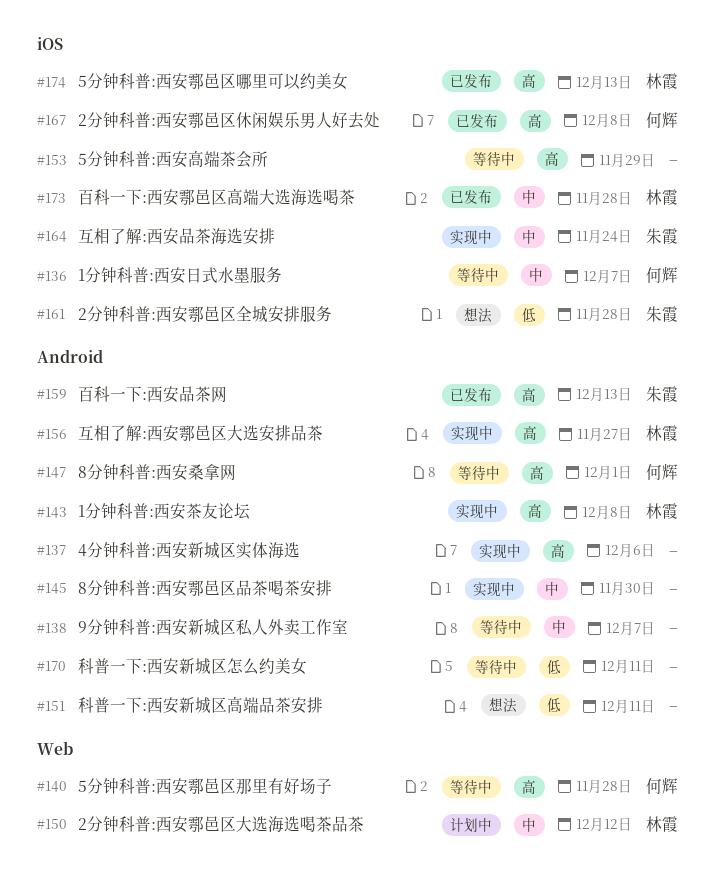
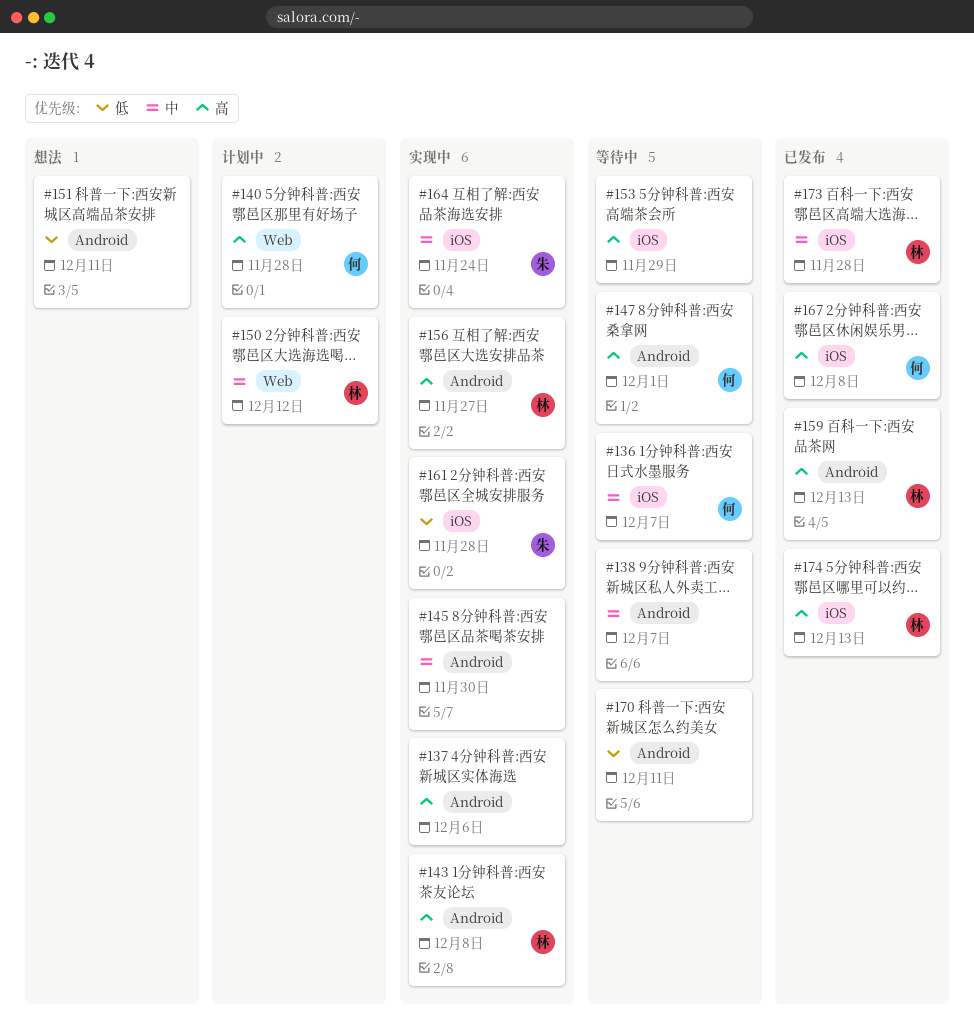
#140, status: 等待中 -> 计划中
#159, owner: 朱霞 -> 林霞
#161, status: 想法 -> 实现中

